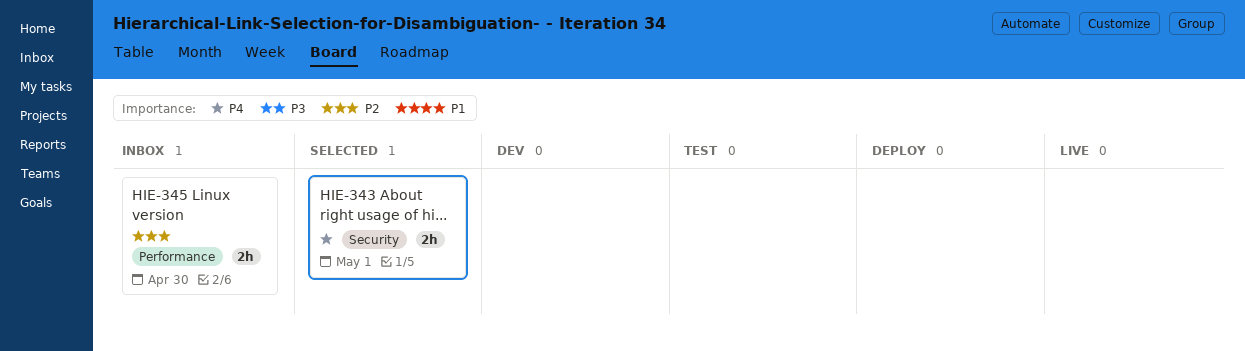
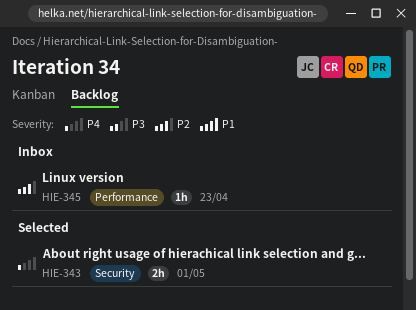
HIE-345, estimate: 2h -> 1h
HIE-345, due: Apr 30 -> Apr 23

